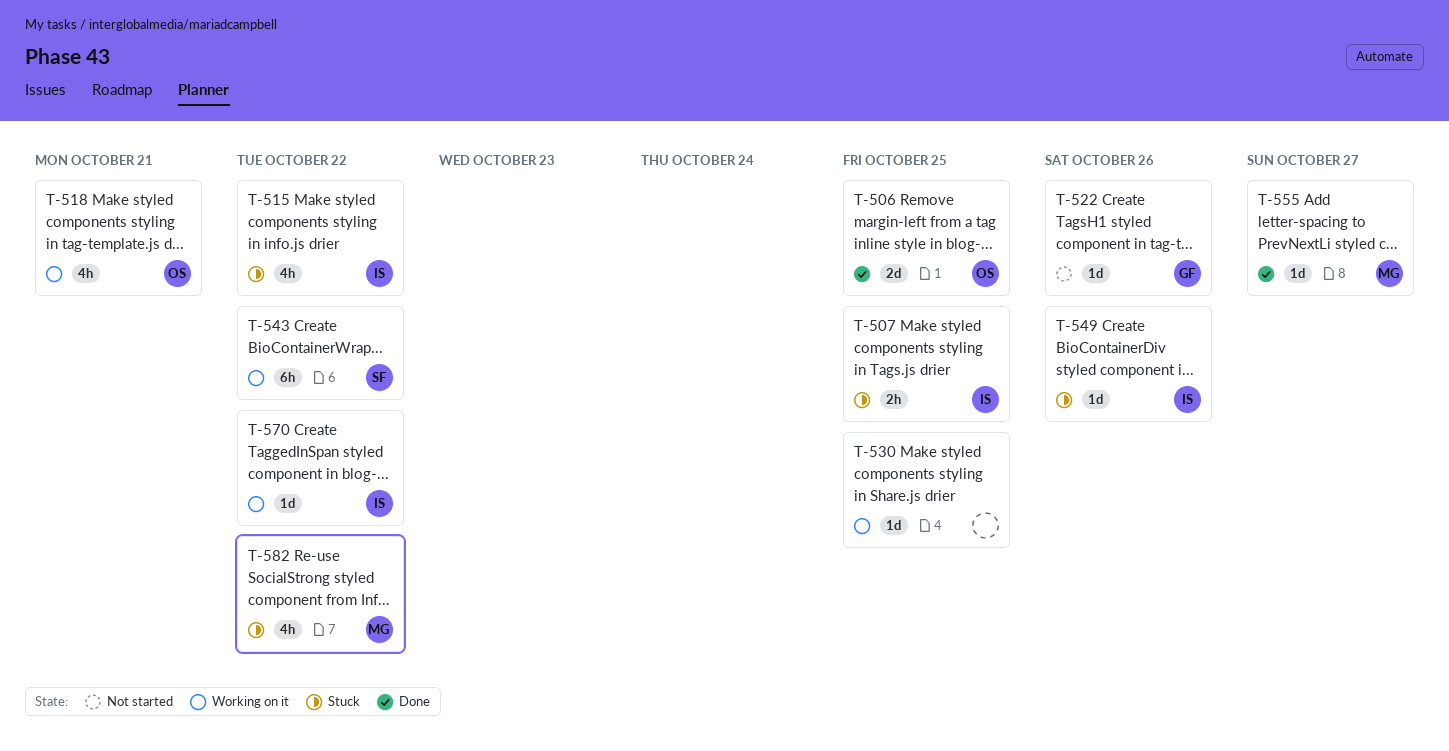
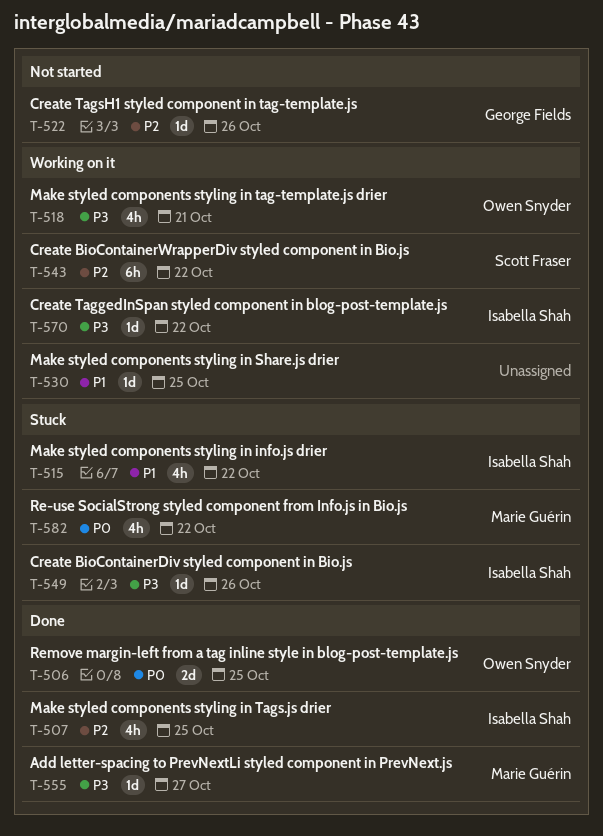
T-507, status: Stuck -> Done
T-507, estimate: 2h -> 4h

